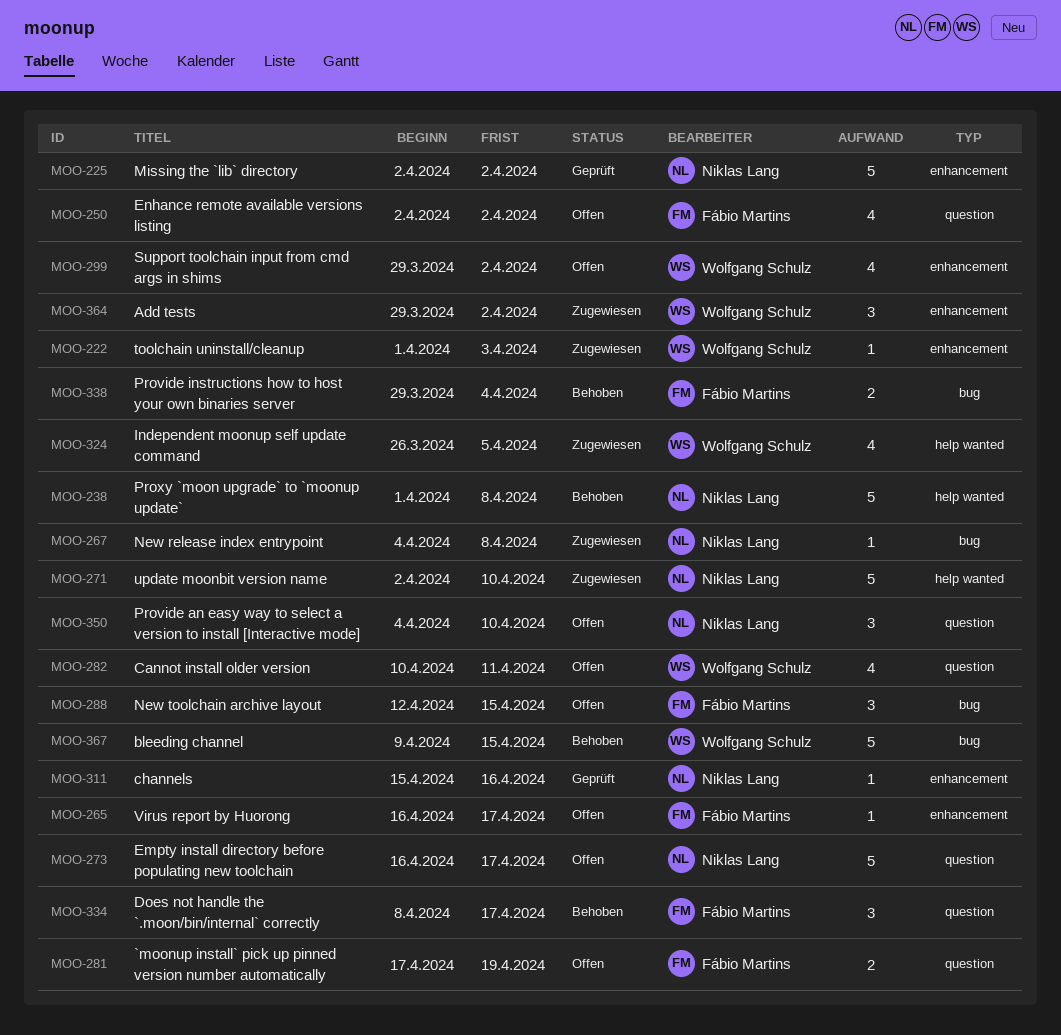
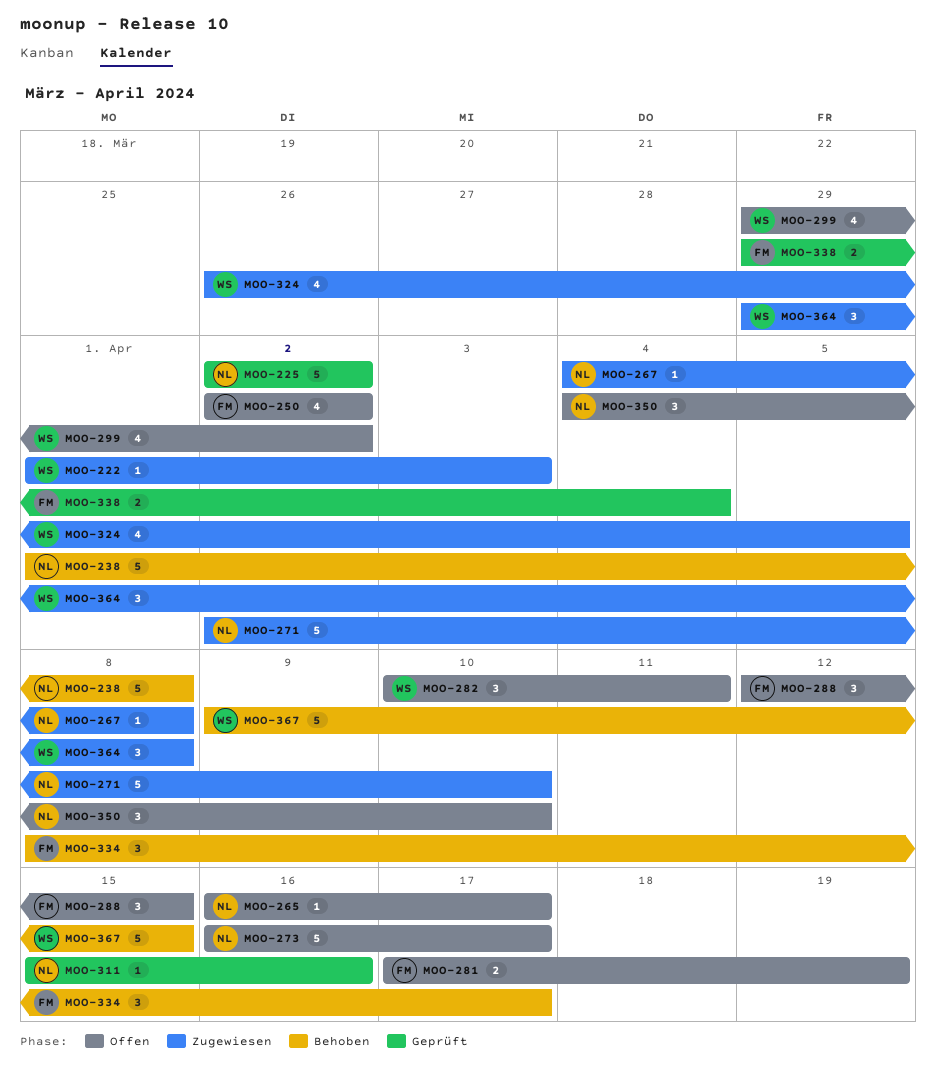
MOO-265, owner: Fábio Martins -> Niklas Lang
MOO-282, estimate: 4 -> 3
MOO-338, status: Behoben -> Geprüft
MOO-364, due: Apr 2 -> Apr 8

